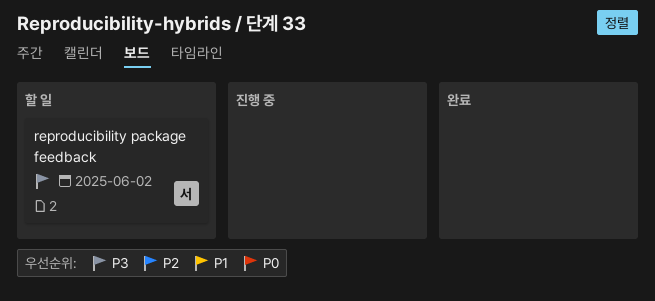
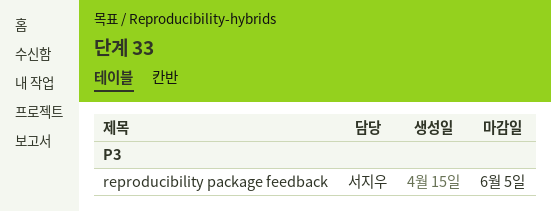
reproducibility package feedback, due: Jun 2 -> Jun 5

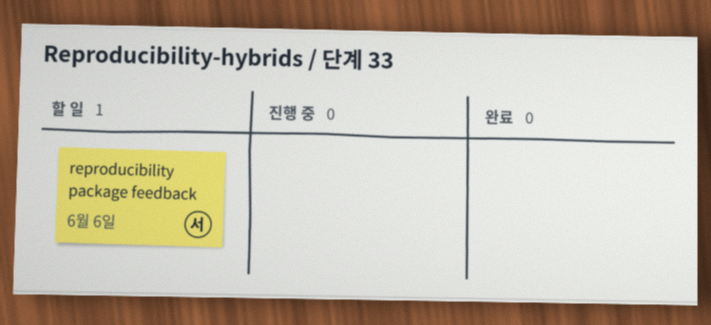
reproducibility package feedback, due: Jun 5 -> Jun 6

